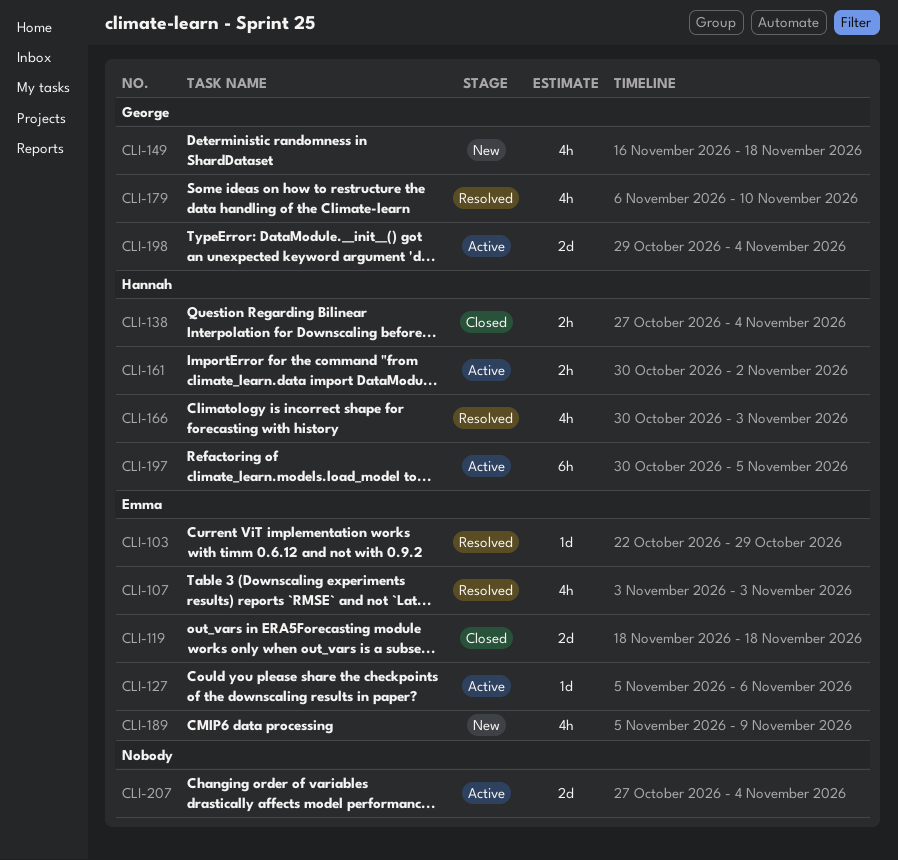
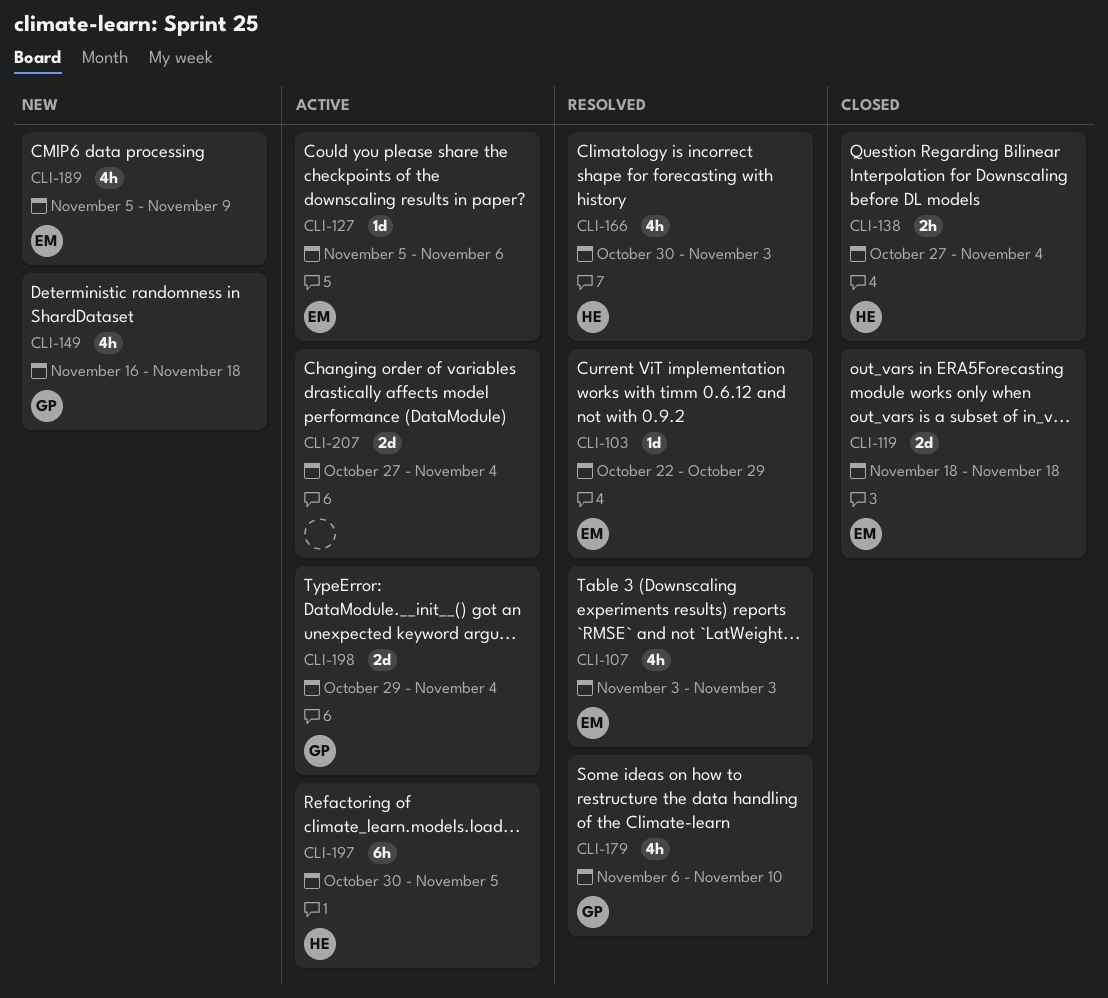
CLI-161: present -> none

